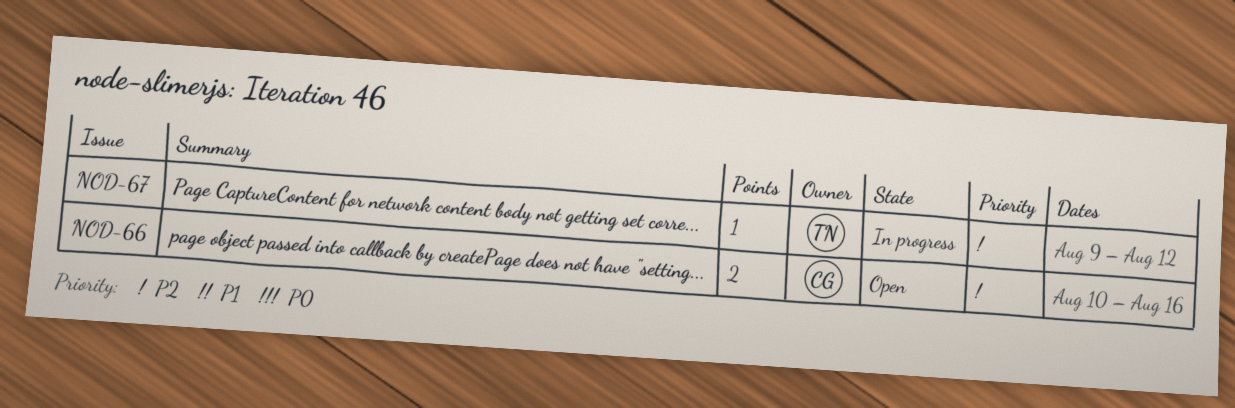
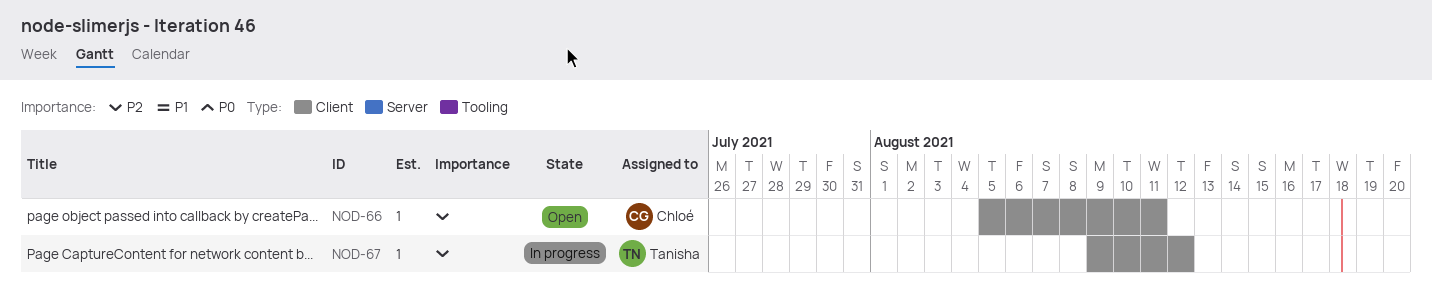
NOD-66, estimate: 2 -> 1
NOD-66, start: Aug 10 -> Aug 5
NOD-66, due: Aug 16 -> Aug 11

